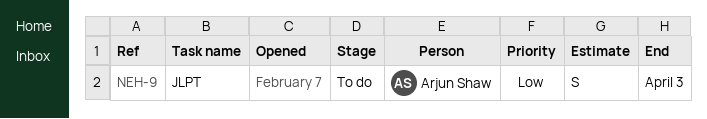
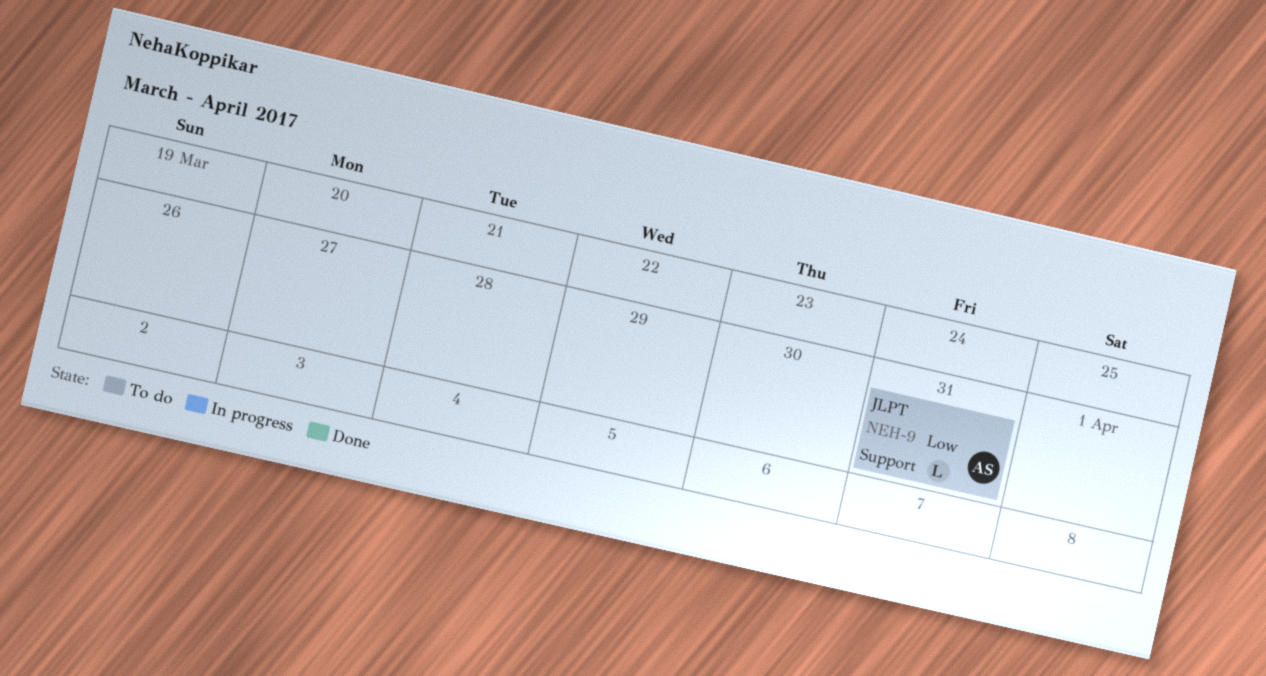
NEH-9, estimate: S -> L
NEH-9, due: Apr 3 -> Mar 31

